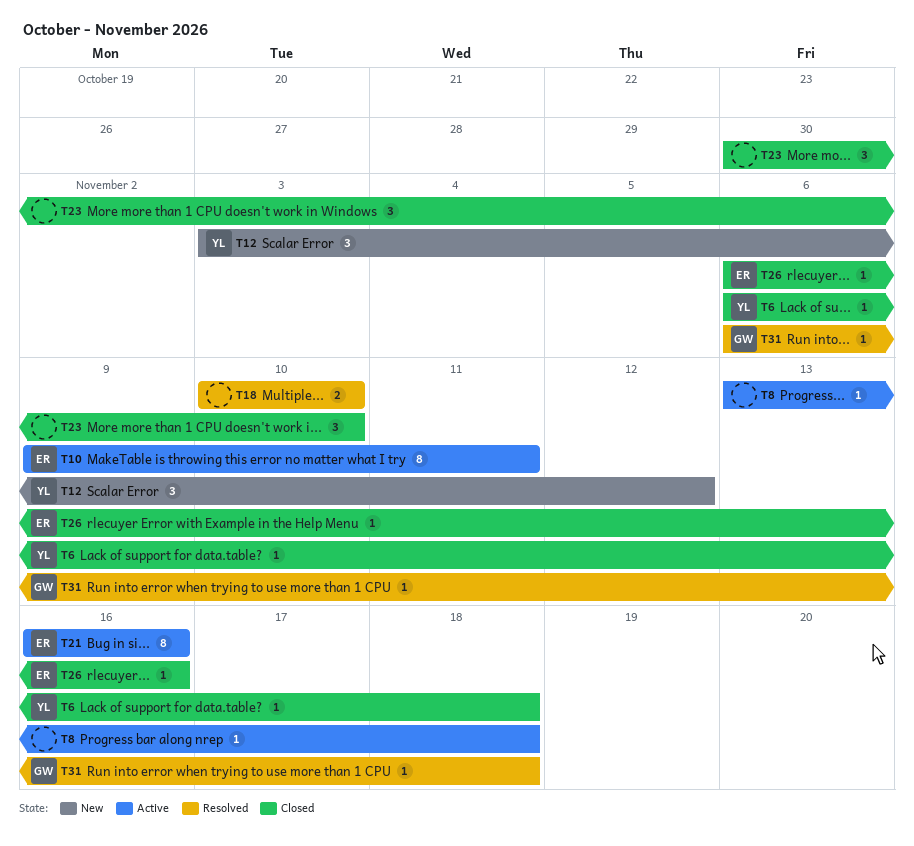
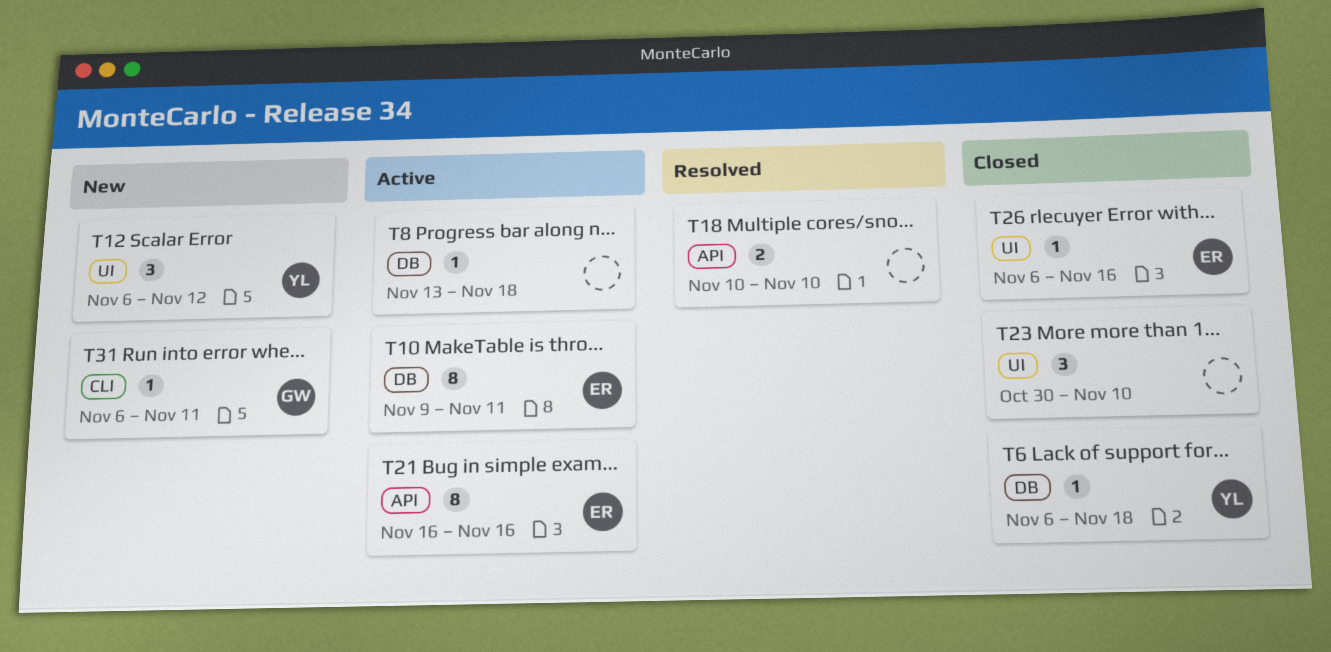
T12, start: Nov 3 -> Nov 6
T31, status: Resolved -> New
T31, due: Nov 18 -> Nov 11

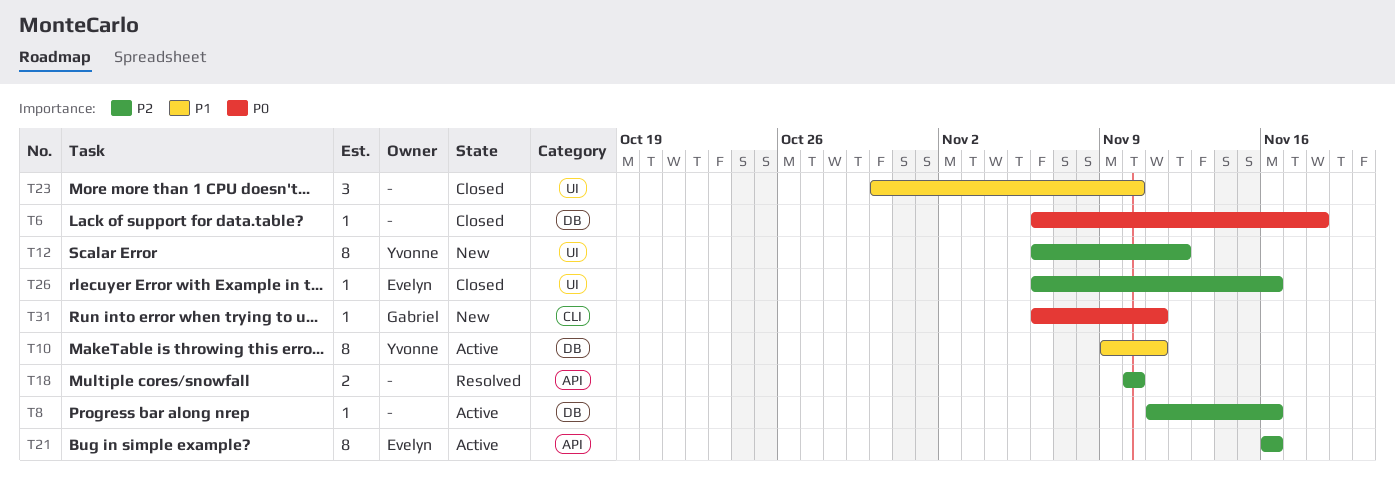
T6, owner: Yvonne -> none
T8, start: Nov 13 -> Nov 11
T8, due: Nov 18 -> Nov 16
T10, owner: Evelyn -> Yvonne
T12, estimate: 3 -> 8

